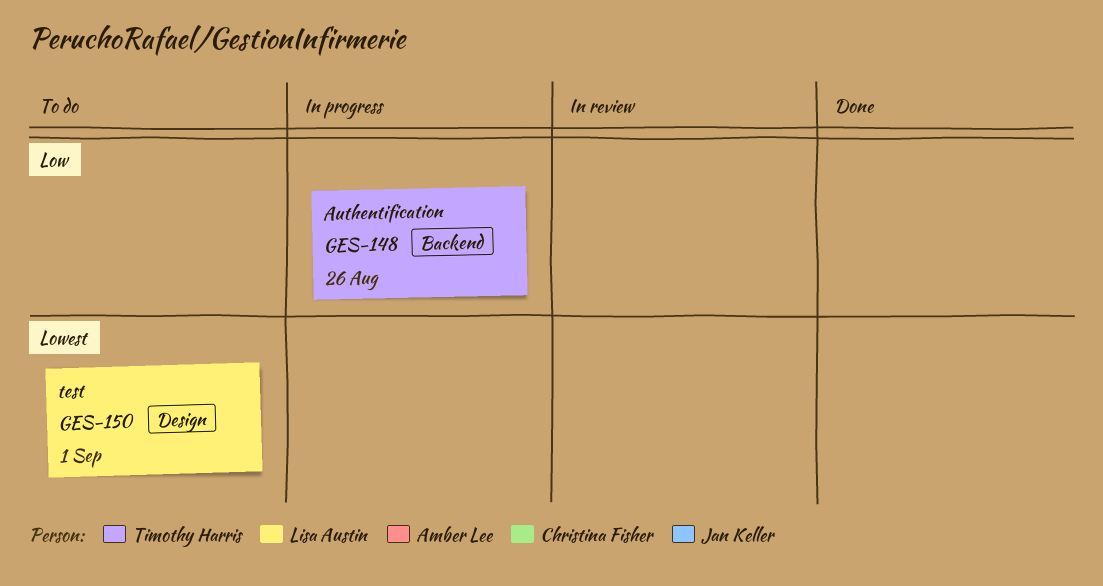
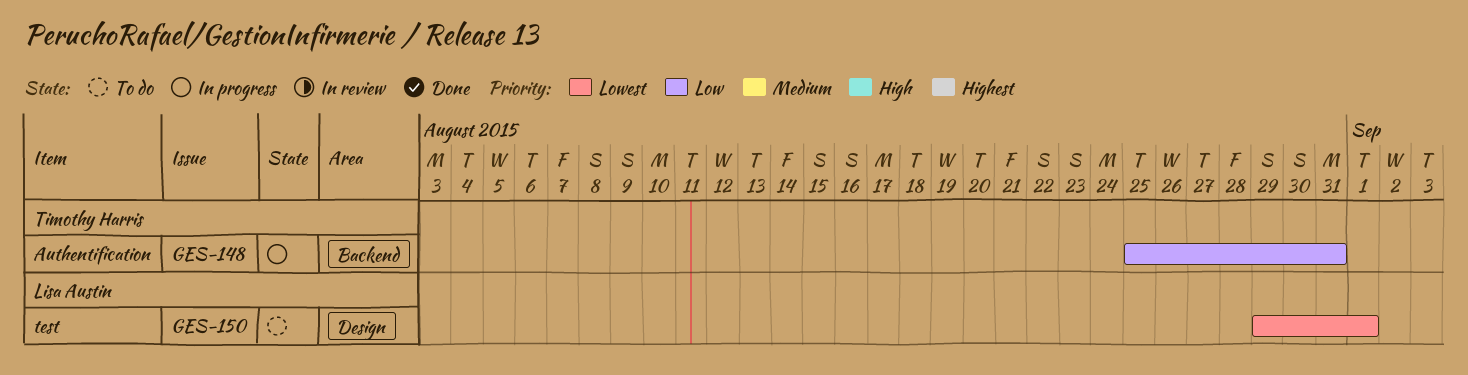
GES-148, due: Aug 26 -> Aug 31

